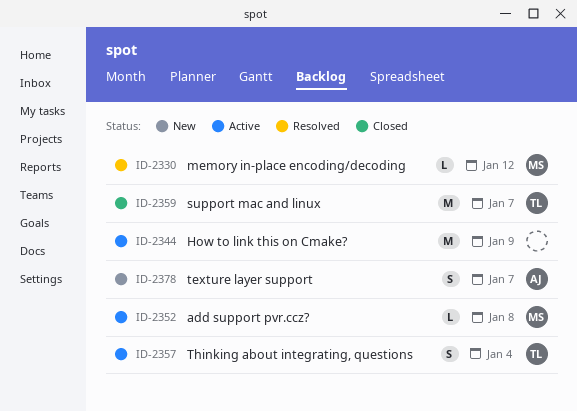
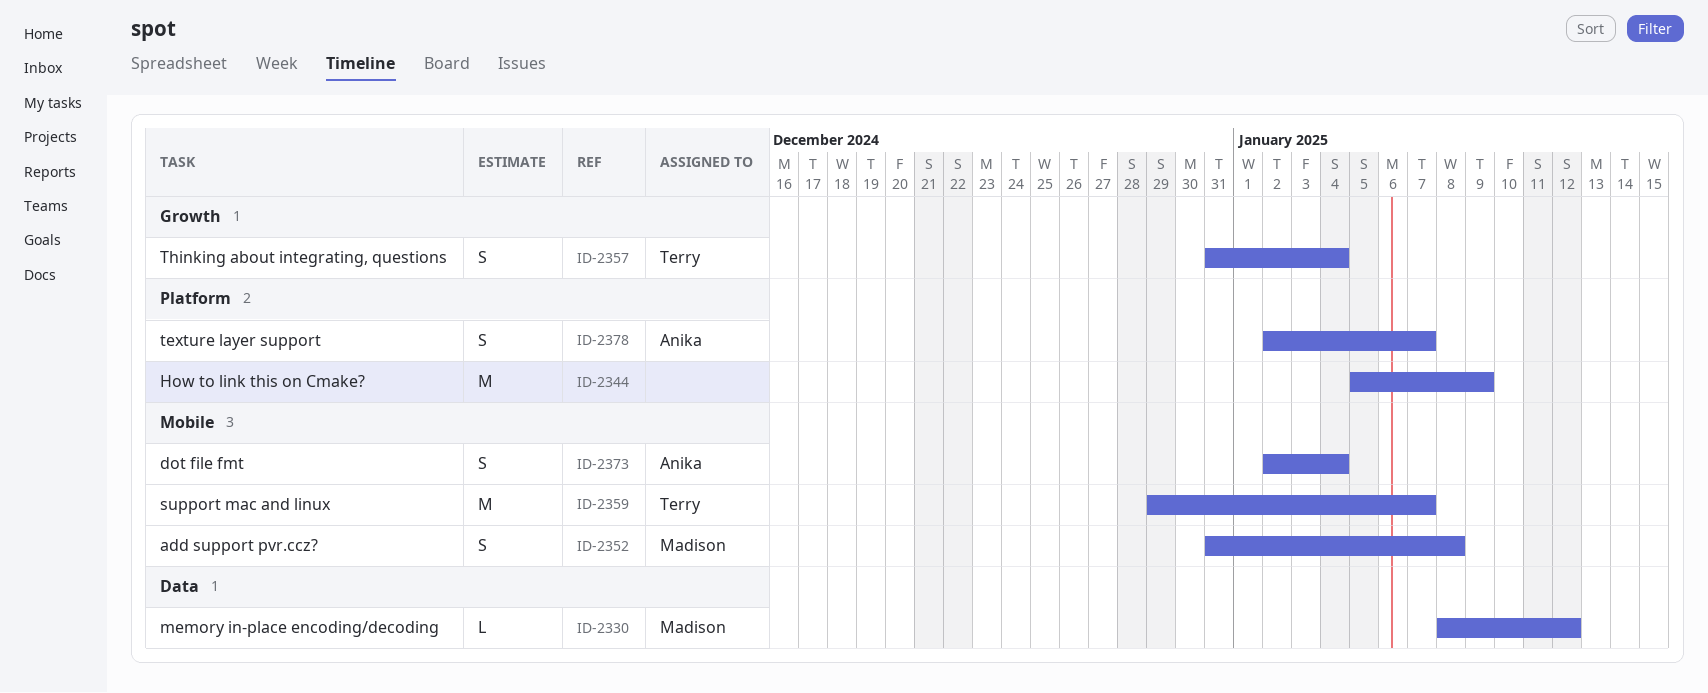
ID-2352, estimate: L -> S
ID-2373: none -> present

